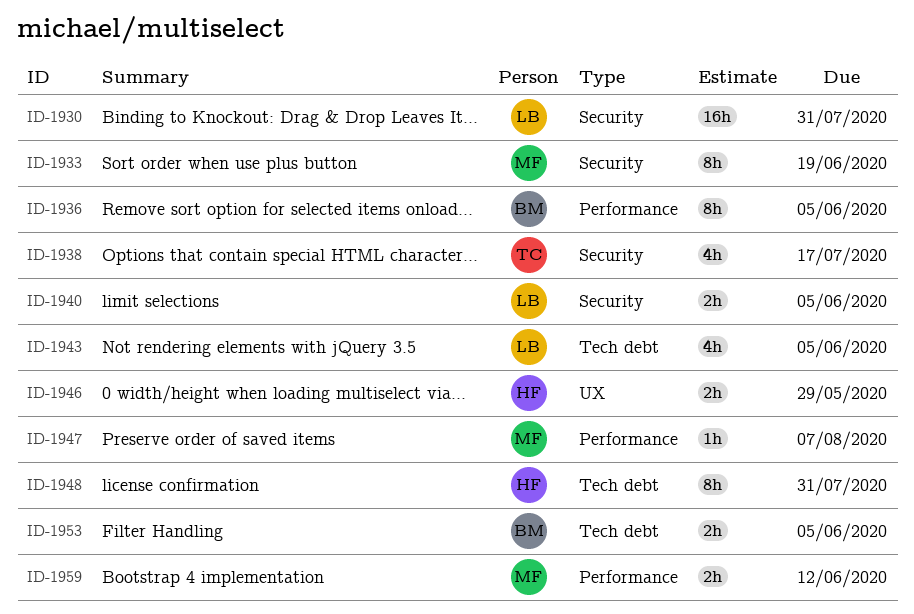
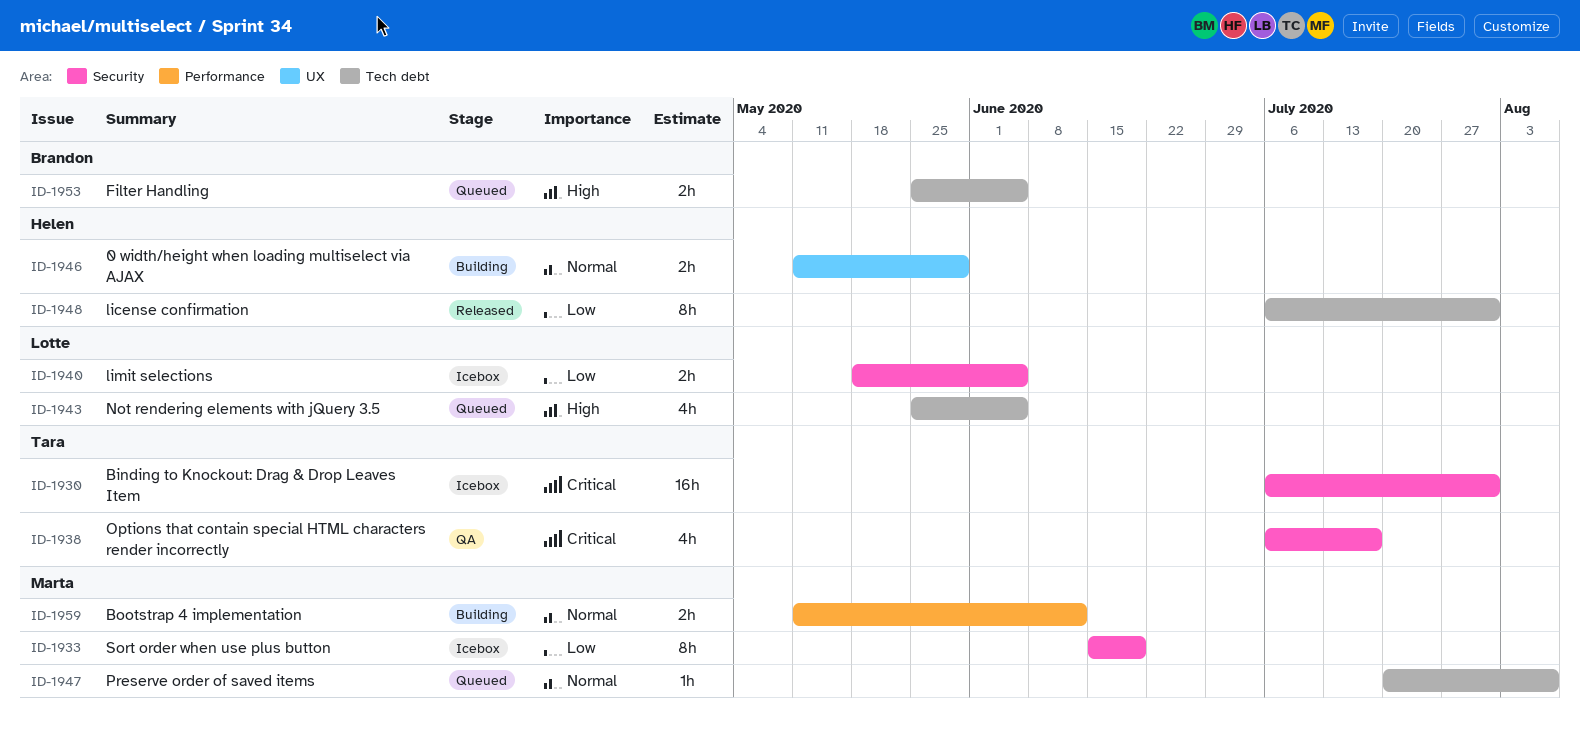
ID-1930, owner: Lotte -> Tara
ID-1936: present -> none
ID-1947, label: Performance -> Tech debt

